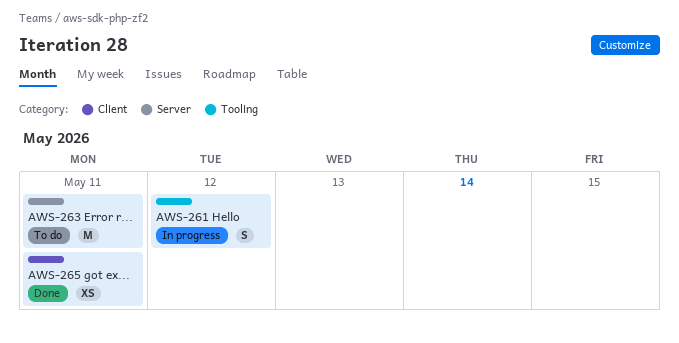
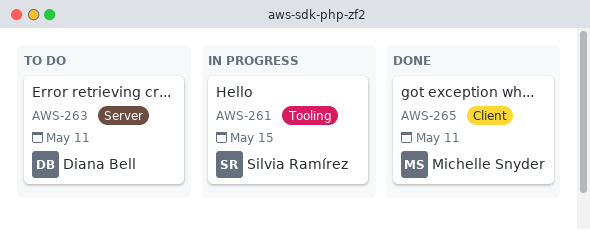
AWS-261, day: May 12 -> May 15

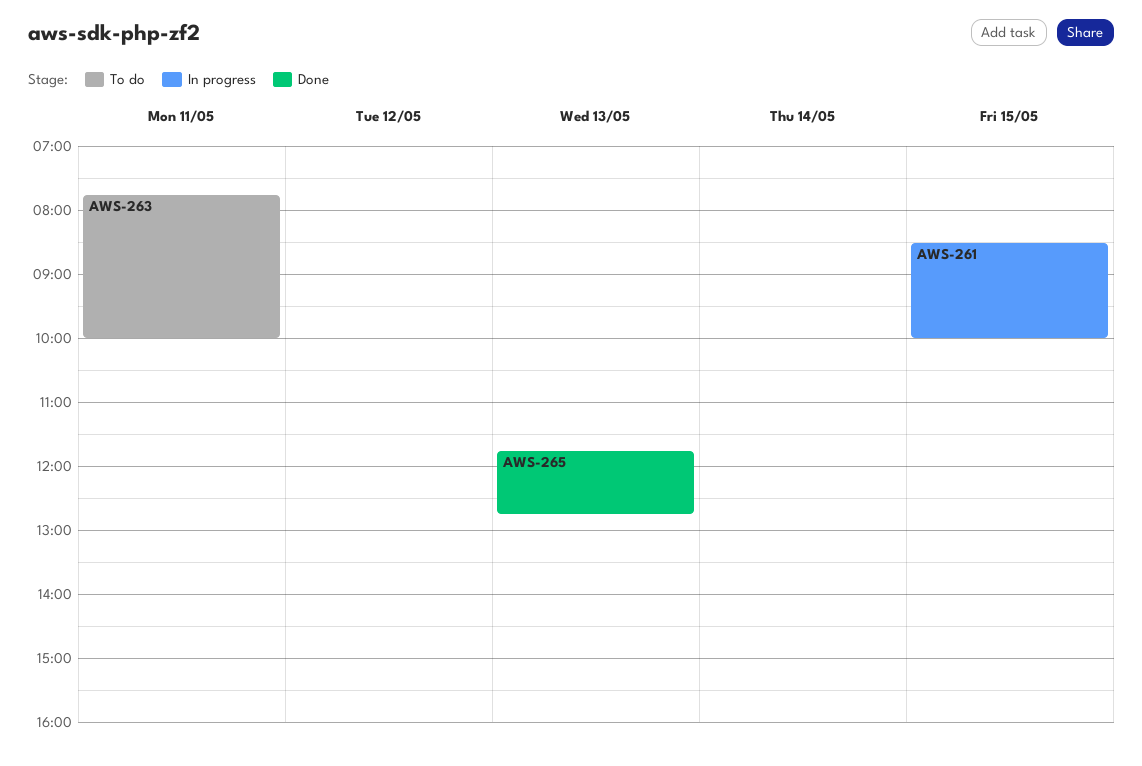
AWS-265, day: May 11 -> May 13

